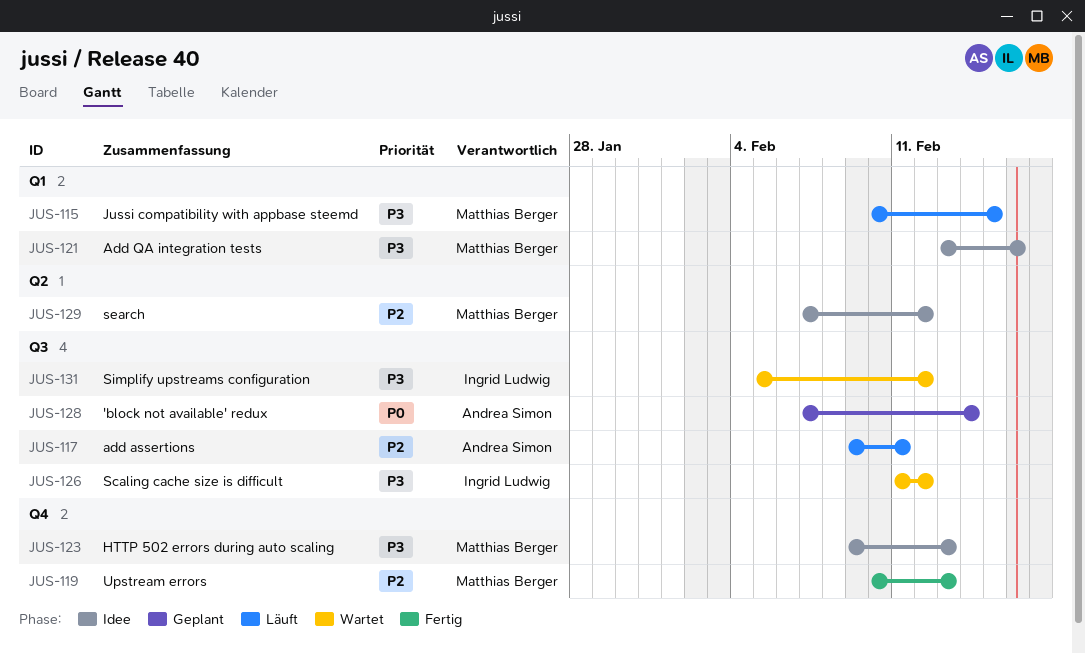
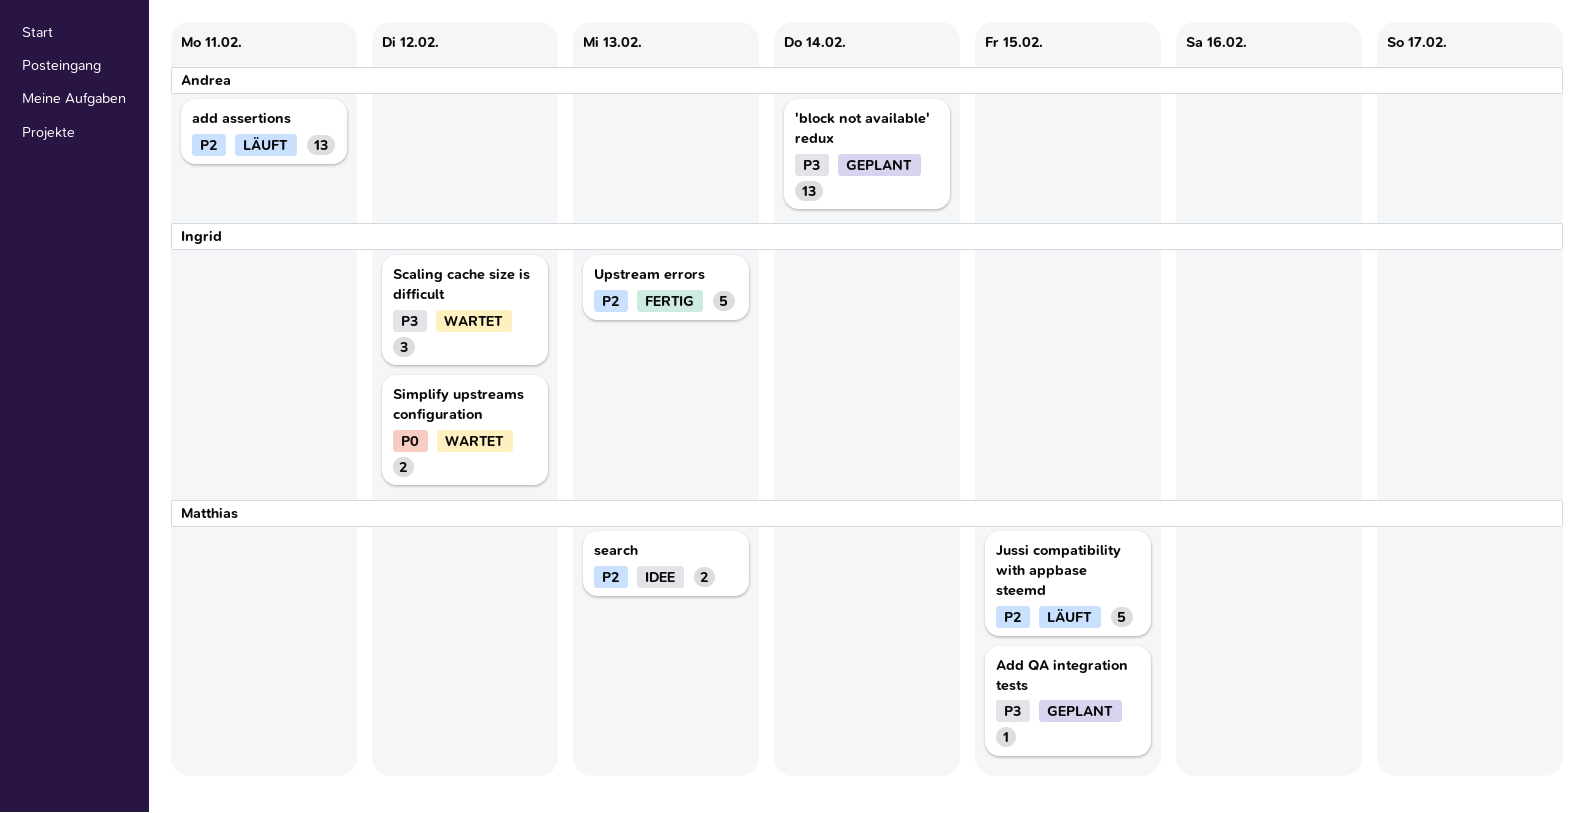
'block not available' redux, priority: P0 -> P3
Add QA integration tests, status: Idee -> Geplant
Add QA integration tests, due: Feb 16 -> Feb 15
HTTP 502 errors during auto scaling: present -> none
Jussi compatibility with appbase steemd, priority: P3 -> P2
search, due: Feb 12 -> Feb 13
Simplify upstreams configuration, priority: P3 -> P0
Upstream errors, owner: Matthias Berger -> Ingrid Ludwig

